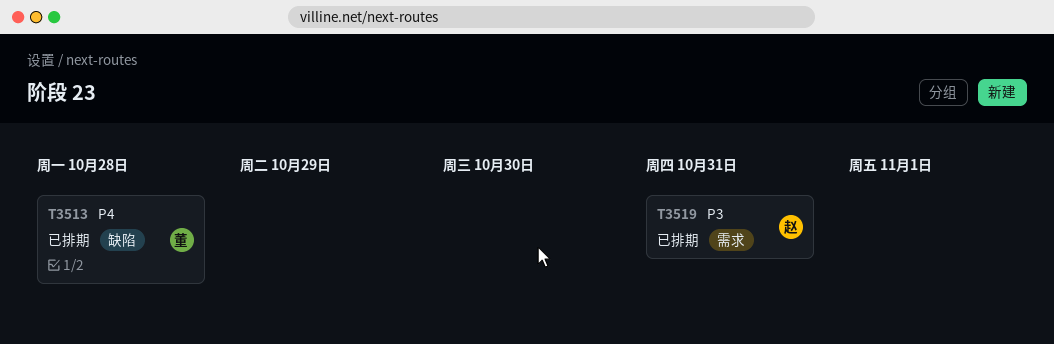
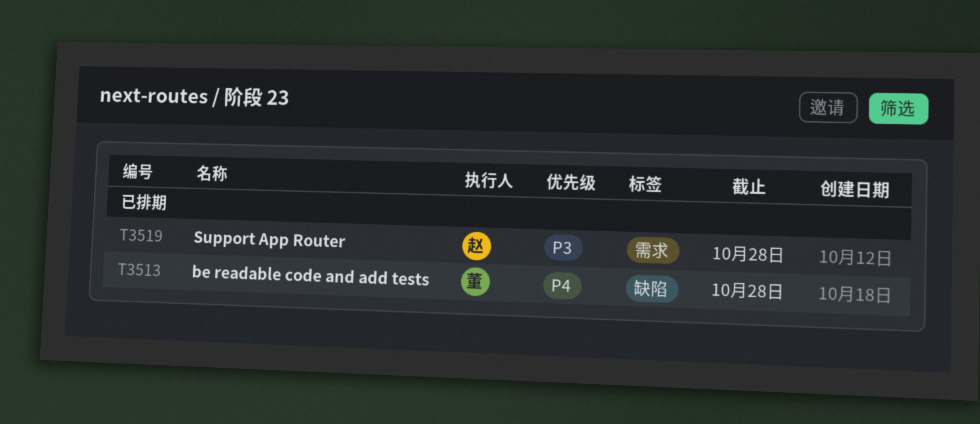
T3519, due: Oct 31 -> Oct 28

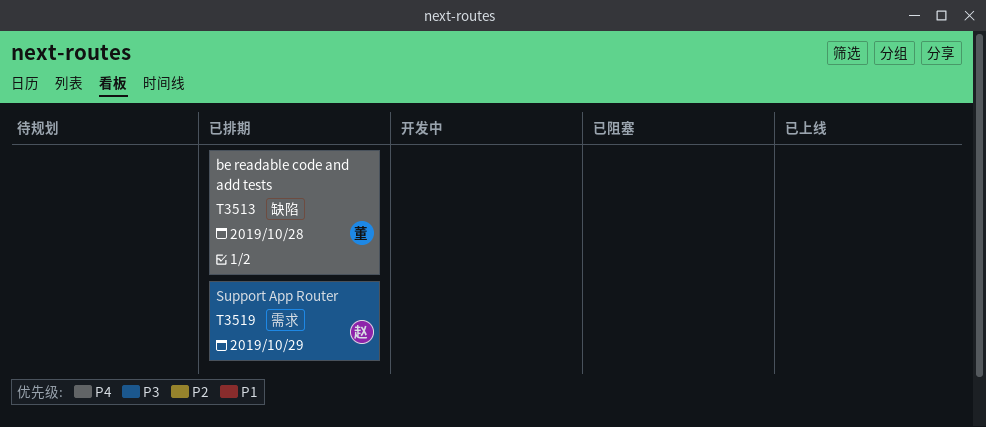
T3519, due: Oct 28 -> Oct 29

